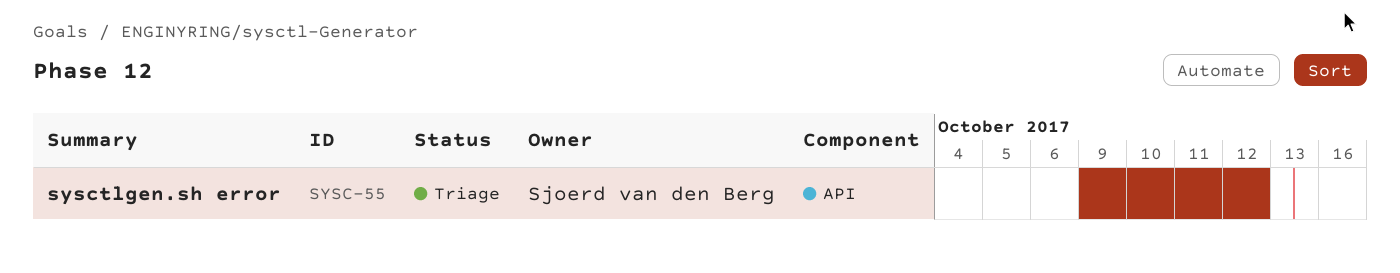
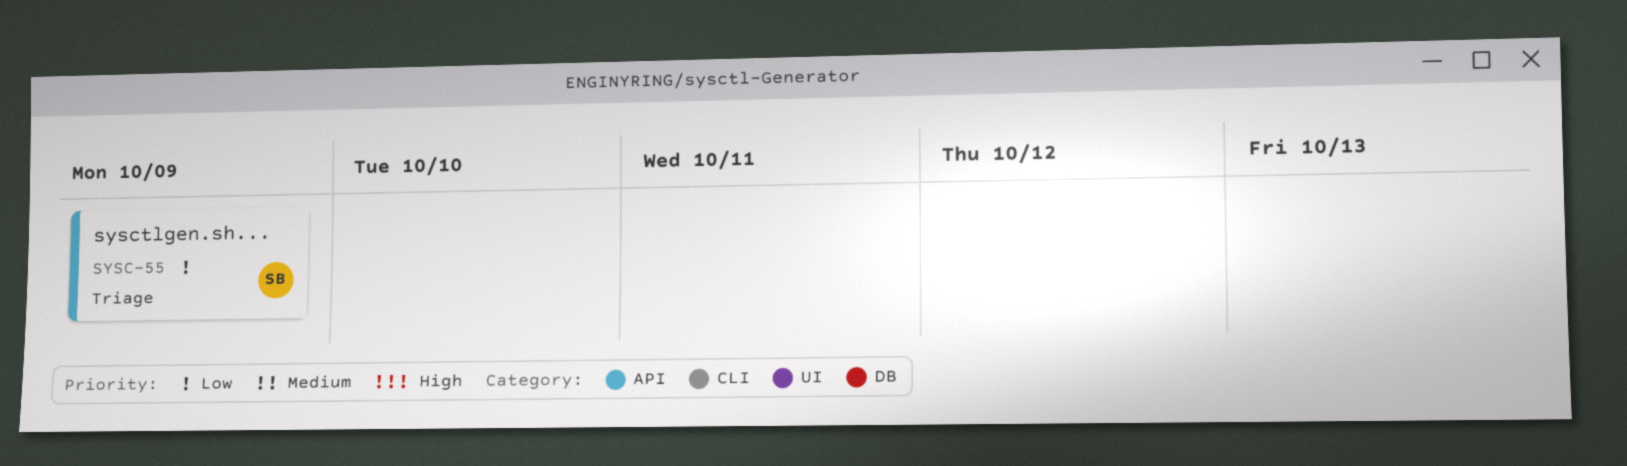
SYSC-55, due: Oct 12 -> Oct 9

